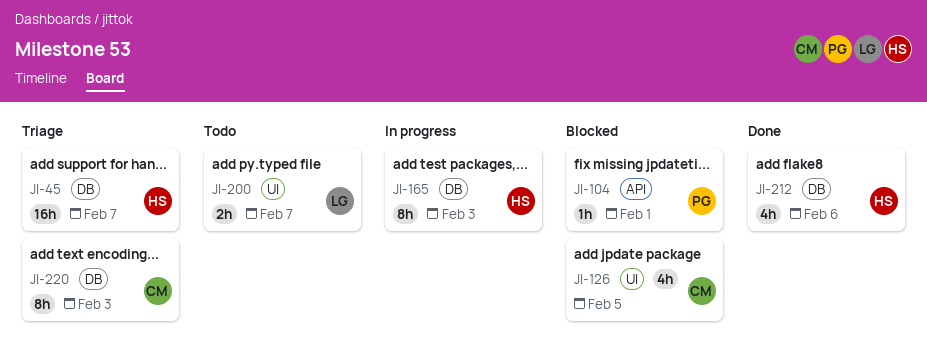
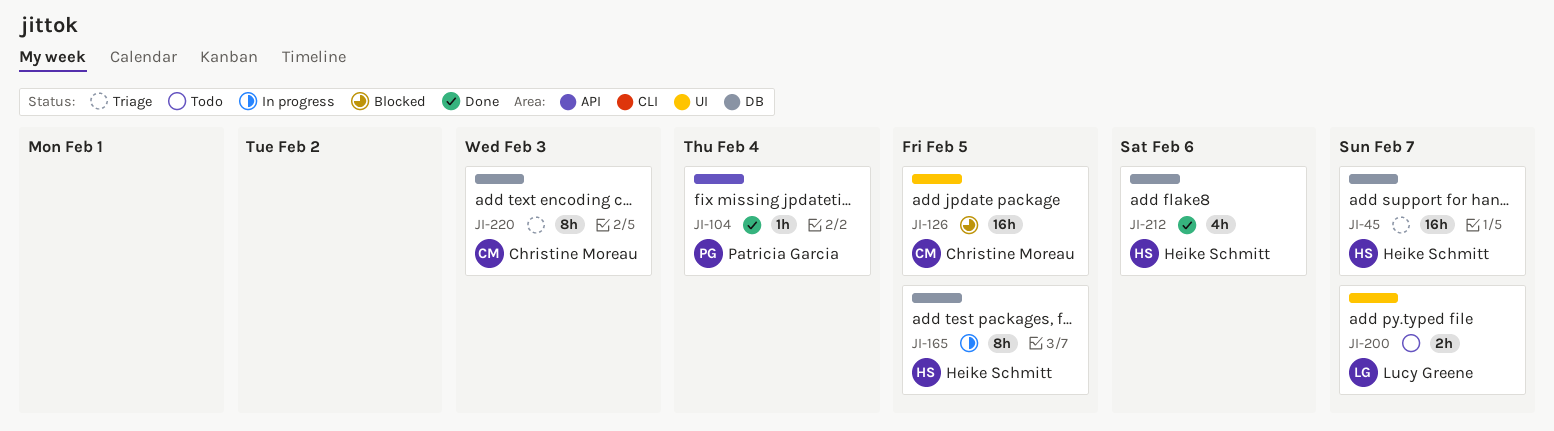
JI-104, status: Blocked -> Done
JI-104, due: Feb 1 -> Feb 4
JI-126, estimate: 4h -> 16h
JI-165, due: Feb 3 -> Feb 5

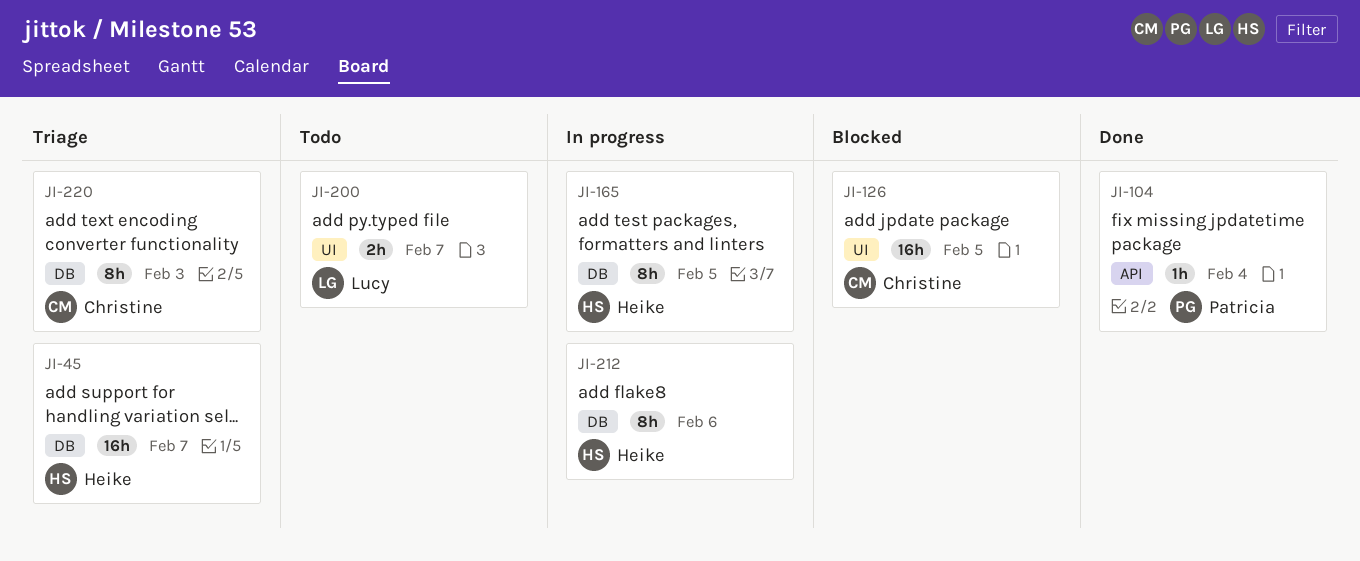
JI-212, status: Done -> In progress
JI-212, estimate: 4h -> 8h

